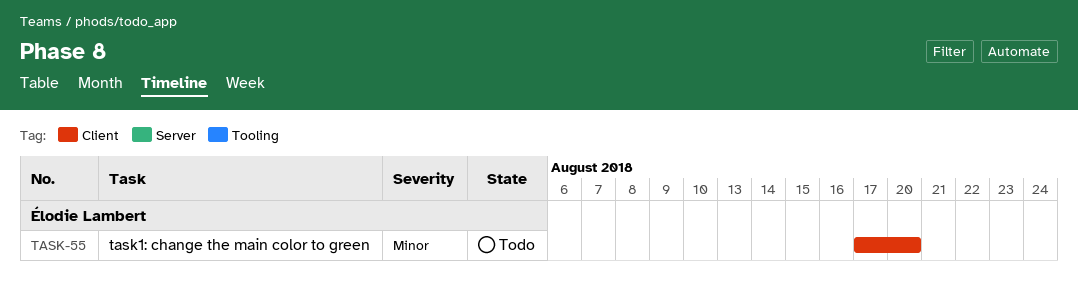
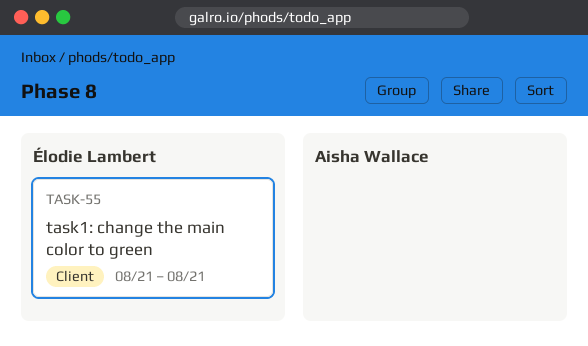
TASK-55, start: Aug 17 -> Aug 21
TASK-55, due: Aug 20 -> Aug 21

